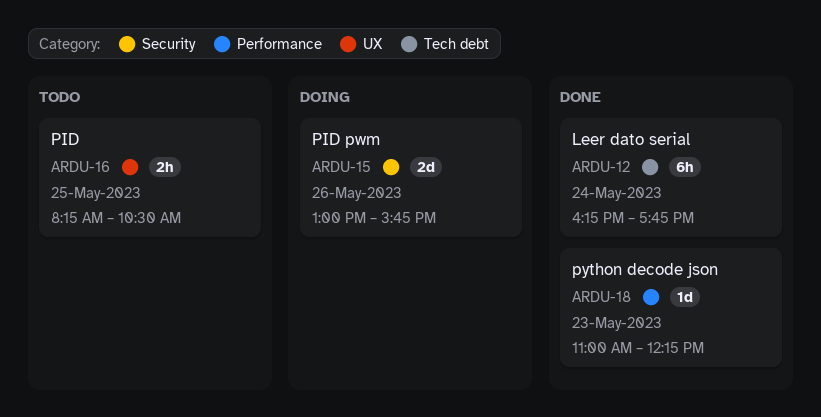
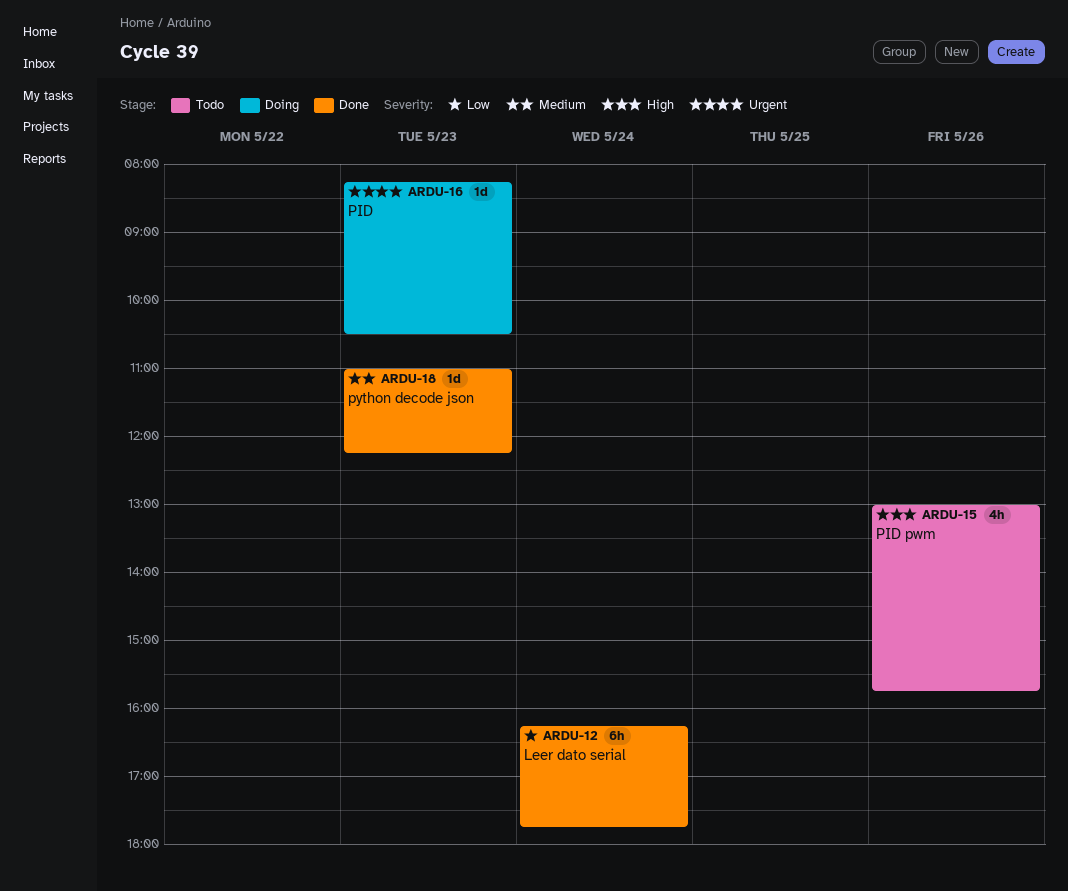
ARDU-15, status: Doing -> Todo
ARDU-15, estimate: 2d -> 4h
ARDU-16, status: Todo -> Doing
ARDU-16, estimate: 2h -> 1d
ARDU-16, day: May 25 -> May 23

